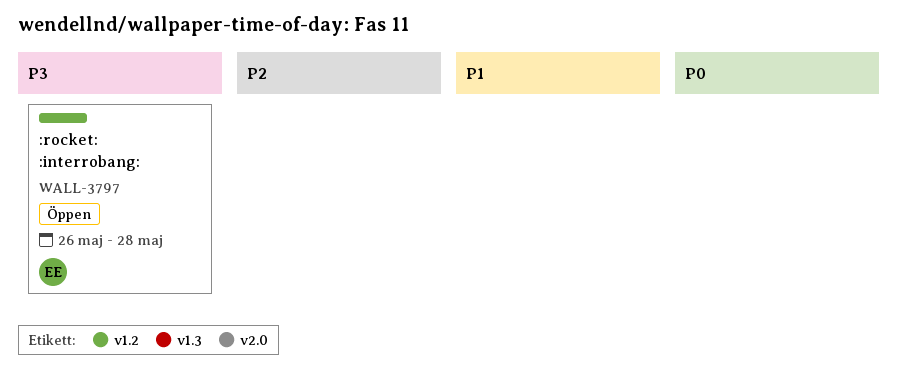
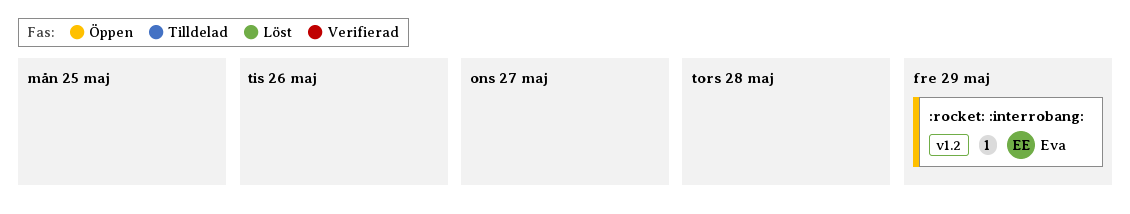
:rocket: :interrobang:, due: May 28 -> May 29

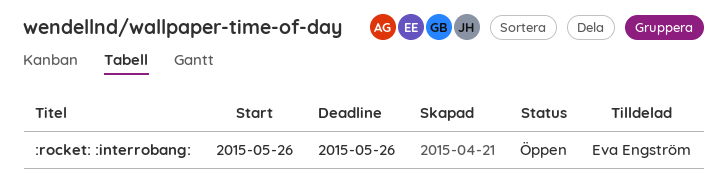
:rocket: :interrobang:, due: May 29 -> May 26

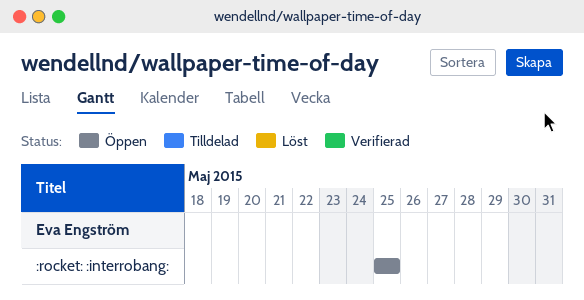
:rocket: :interrobang:, start: May 26 -> May 25
:rocket: :interrobang:, due: May 26 -> May 25

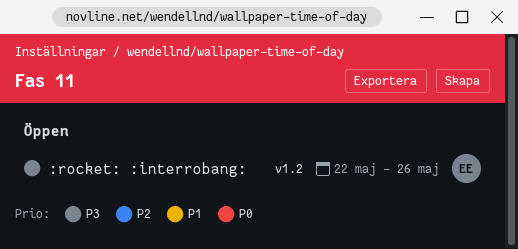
:rocket: :interrobang:, start: May 25 -> May 22
:rocket: :interrobang:, due: May 25 -> May 26

